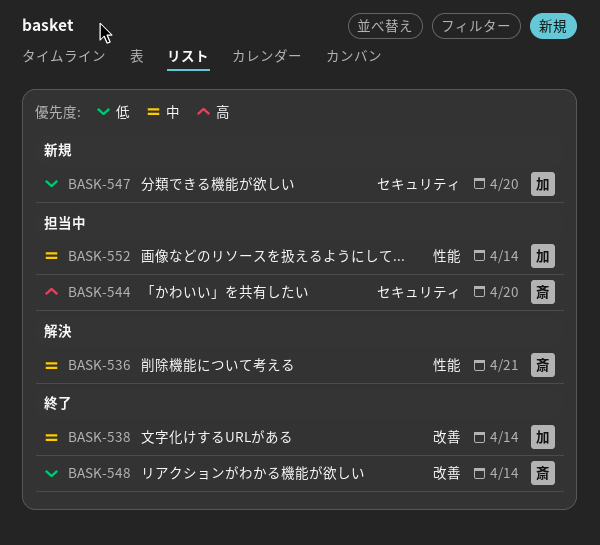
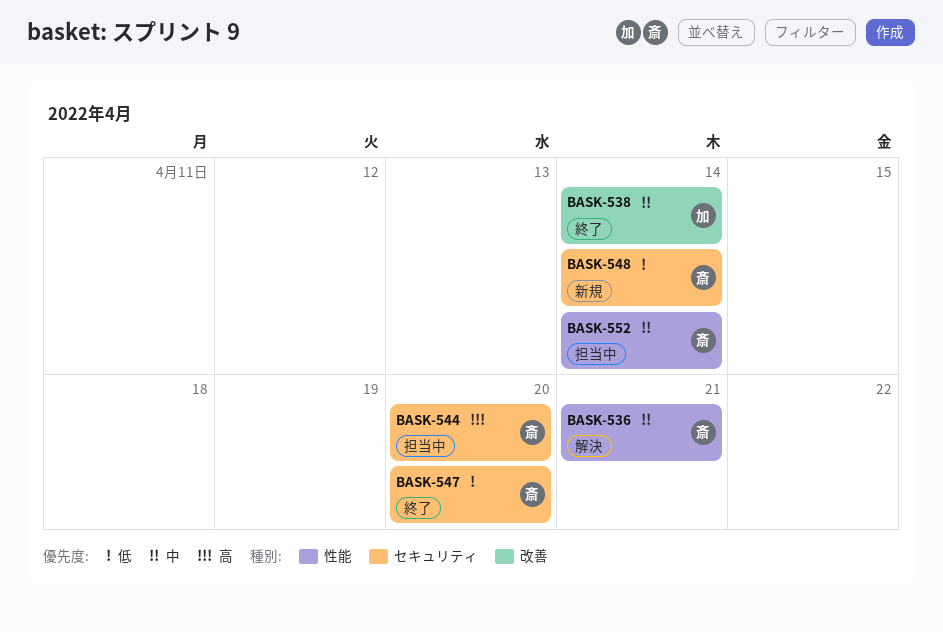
BASK-547, status: 新規 -> 終了
BASK-547, owner: 加 -> 斎
BASK-548, status: 終了 -> 新規
BASK-548, label: 改善 -> セキュリティ
BASK-552, owner: 加 -> 斎

